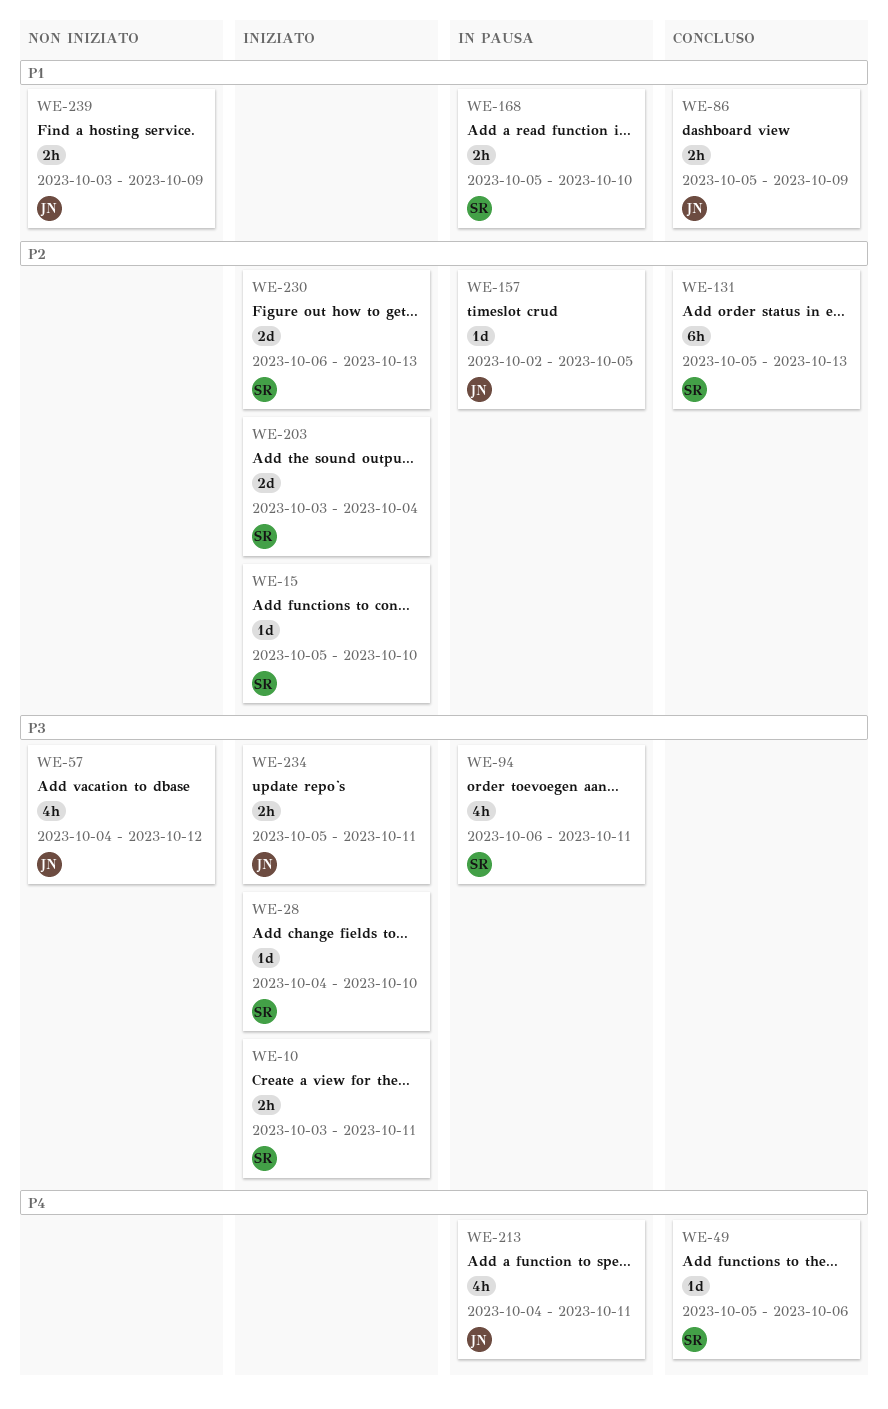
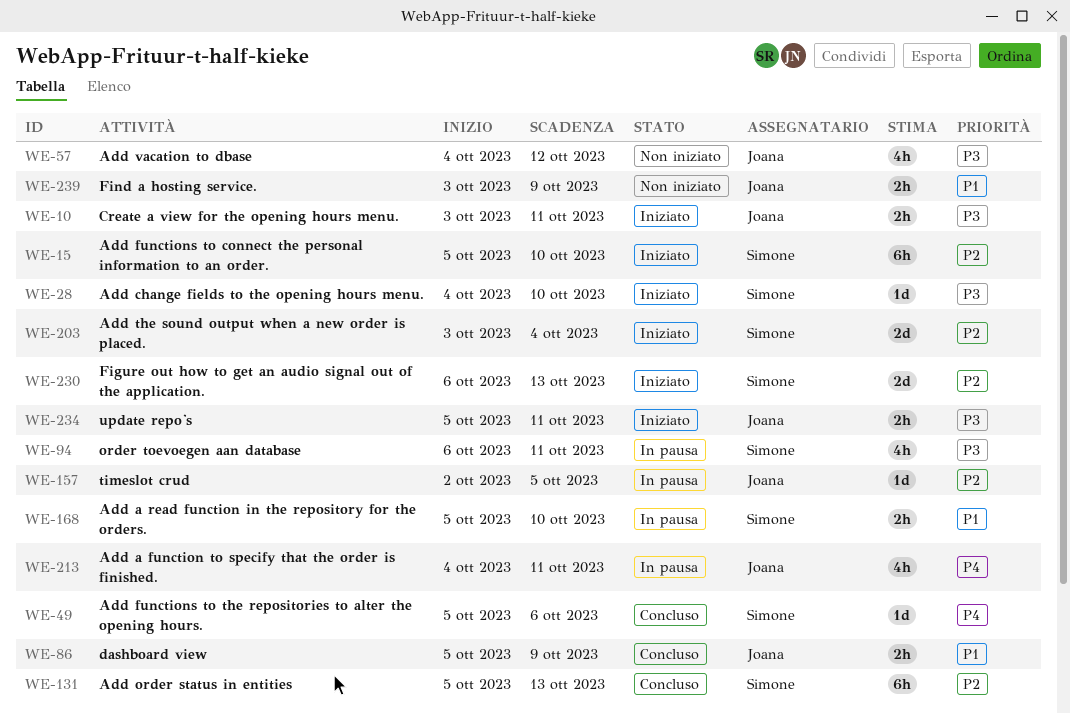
WE-10, owner: Simone -> Joana
WE-15, estimate: 1d -> 6h

